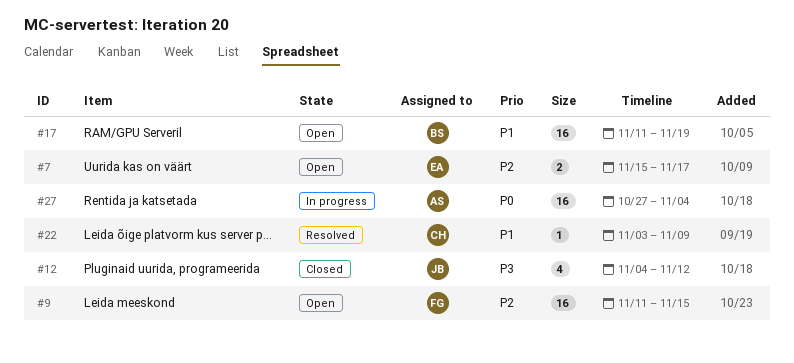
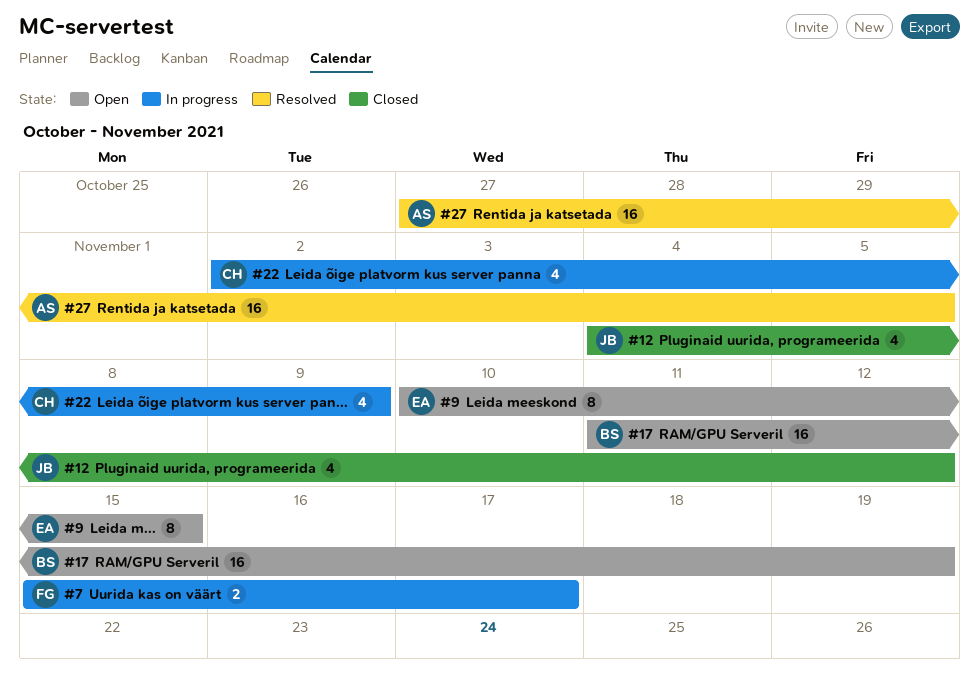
#7, status: Open -> In progress
#7, owner: EA -> FG
#9, owner: FG -> EA
#9, estimate: 16 -> 8
#9, start: Nov 11 -> Nov 10
#22, status: Resolved -> In progress
#22, estimate: 1 -> 4
#22, start: Nov 3 -> Nov 2
#27, status: In progress -> Resolved
#27, due: Nov 4 -> Nov 5

